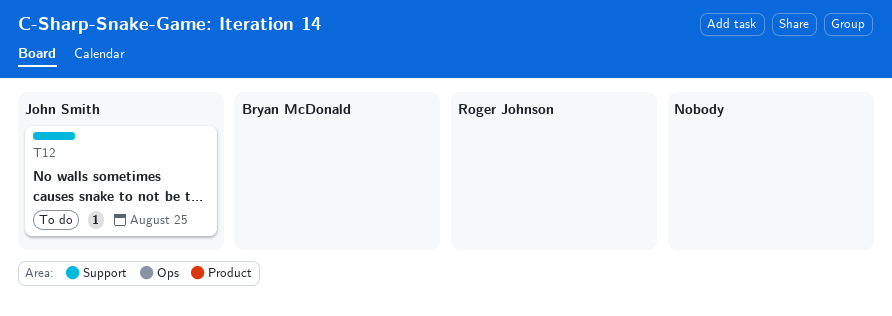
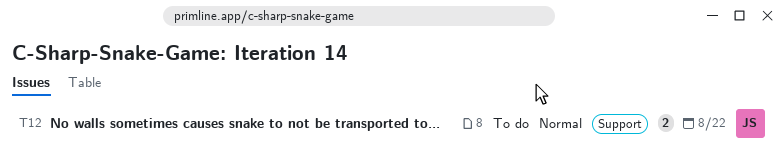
T12, estimate: 1 -> 2
T12, due: Aug 25 -> Aug 22

